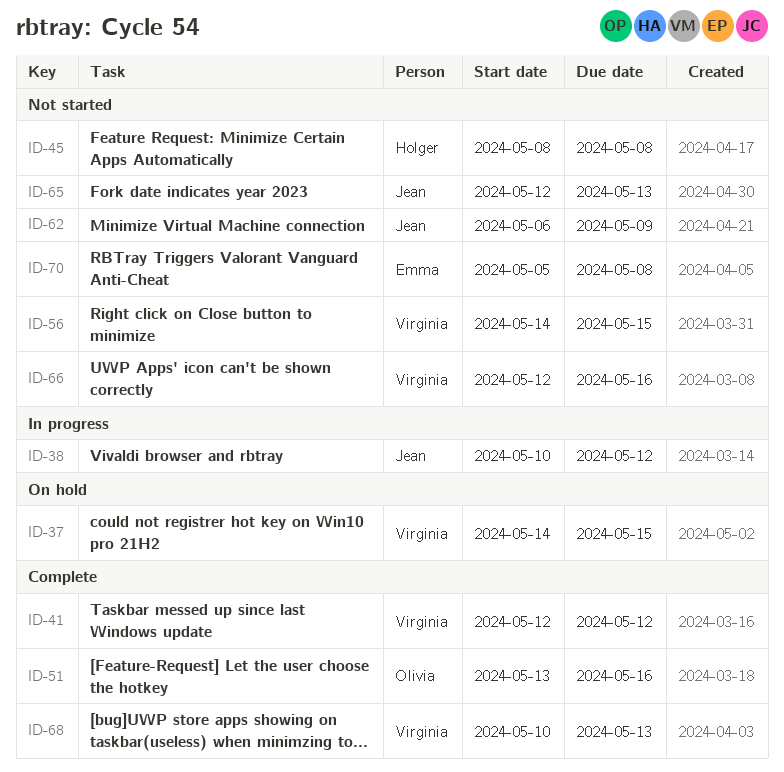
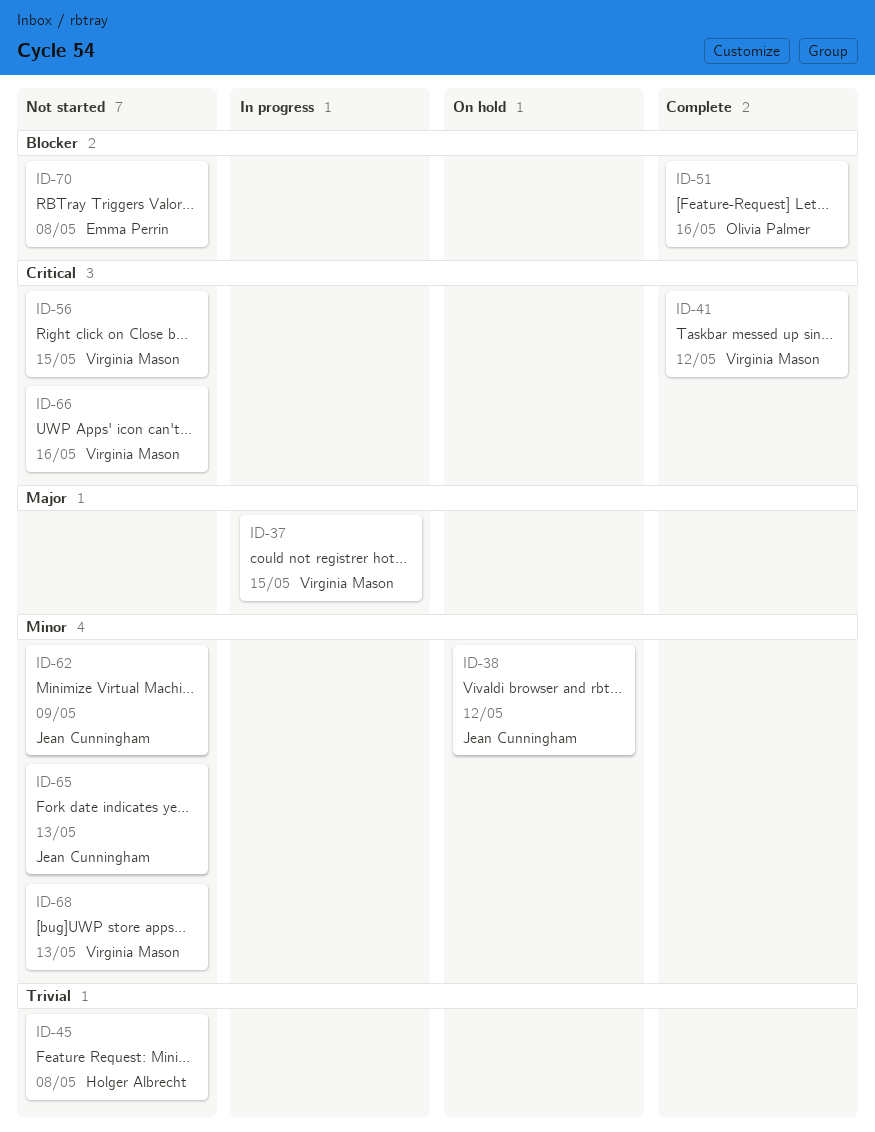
ID-37, status: On hold -> In progress
ID-38, status: In progress -> On hold
ID-68, status: Complete -> Not started

